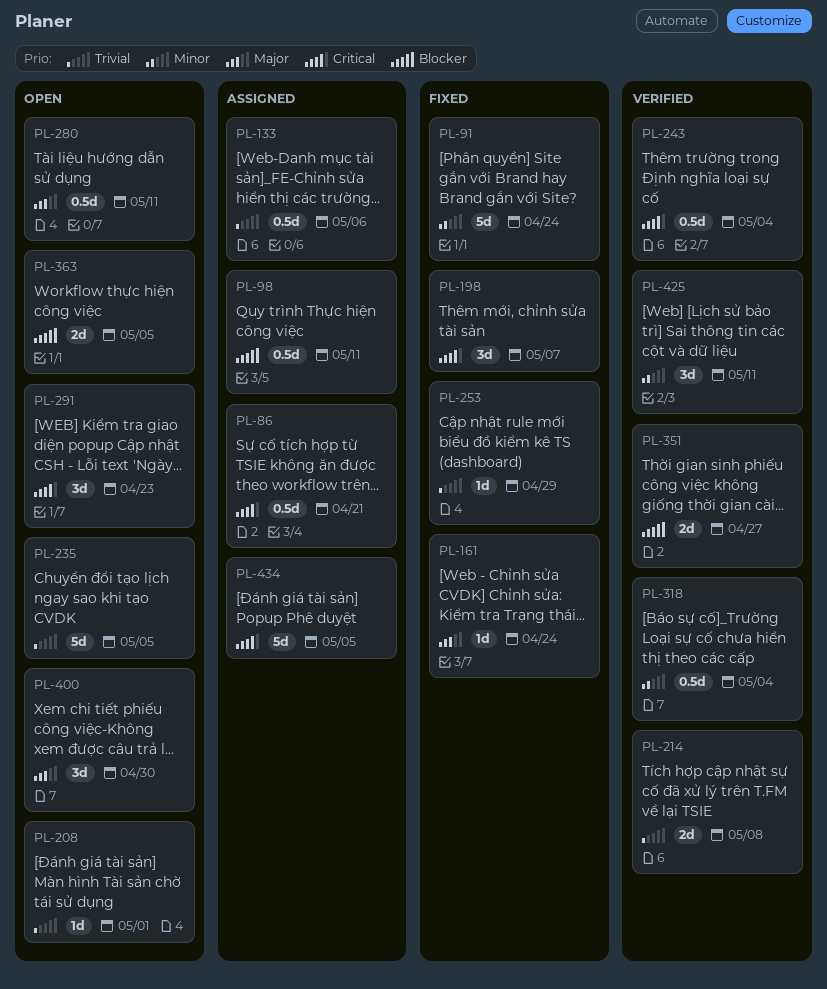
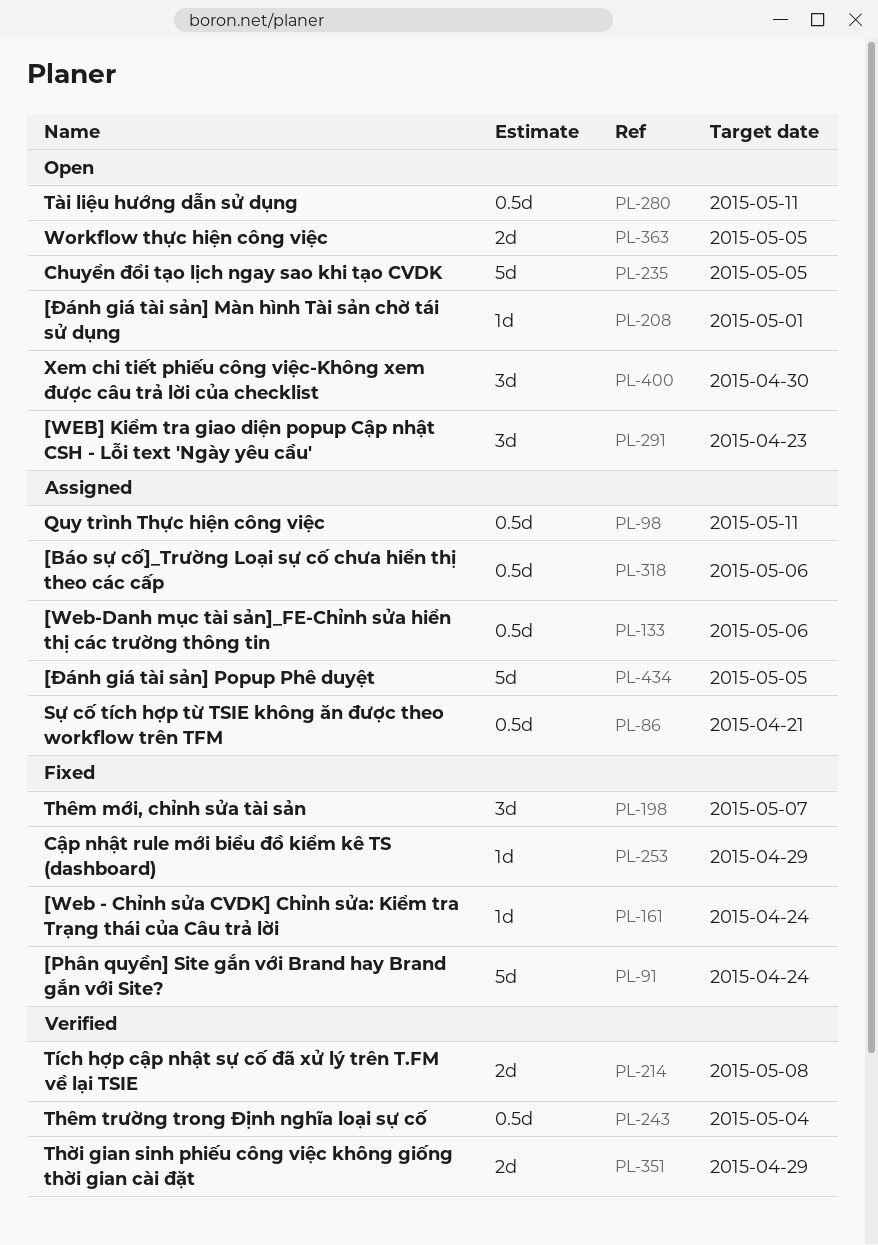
PL-318, status: Verified -> Assigned
PL-318, due: May 4 -> May 6
PL-351, due: Apr 27 -> Apr 29
PL-425: present -> none

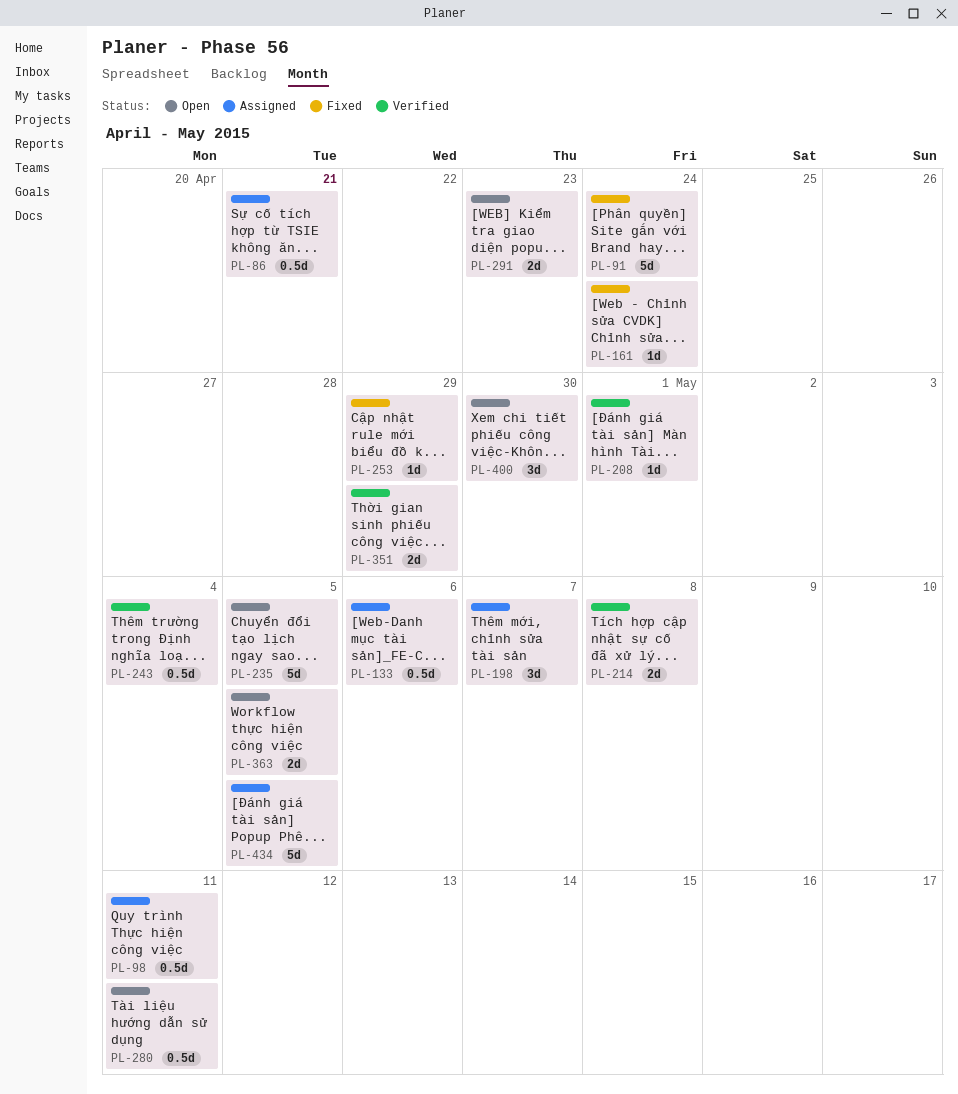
PL-198, status: Fixed -> Assigned
PL-208, status: Open -> Verified
PL-291, estimate: 3d -> 2d
PL-318: present -> none

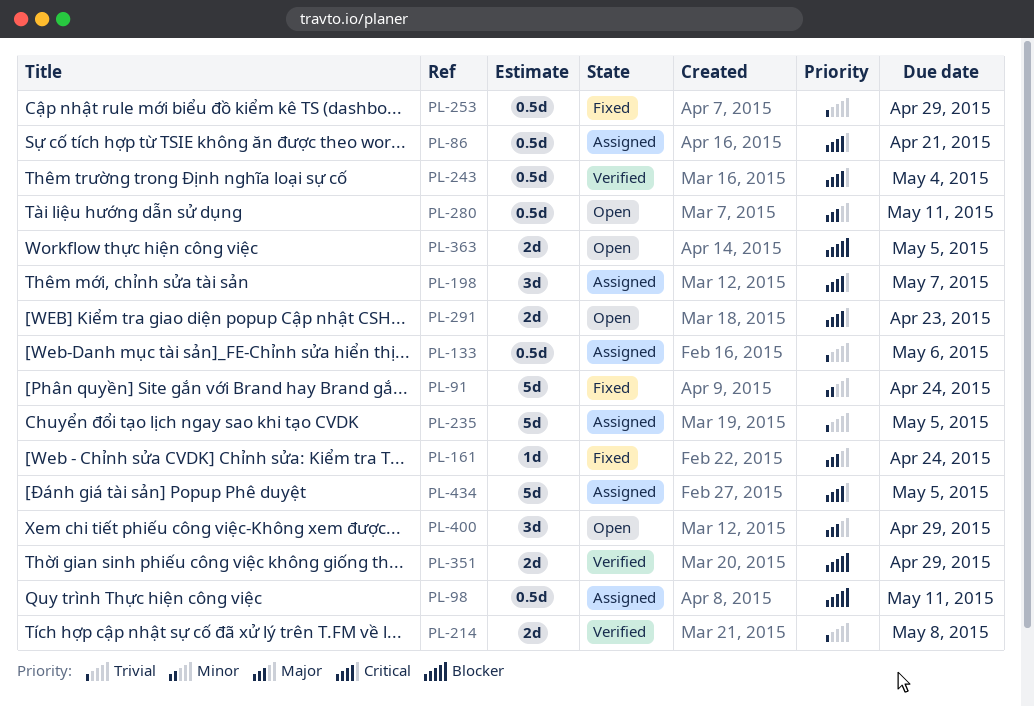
PL-208: present -> none
PL-235, status: Open -> Assigned
PL-253, estimate: 1d -> 0.5d
PL-400, due: Apr 30 -> Apr 29

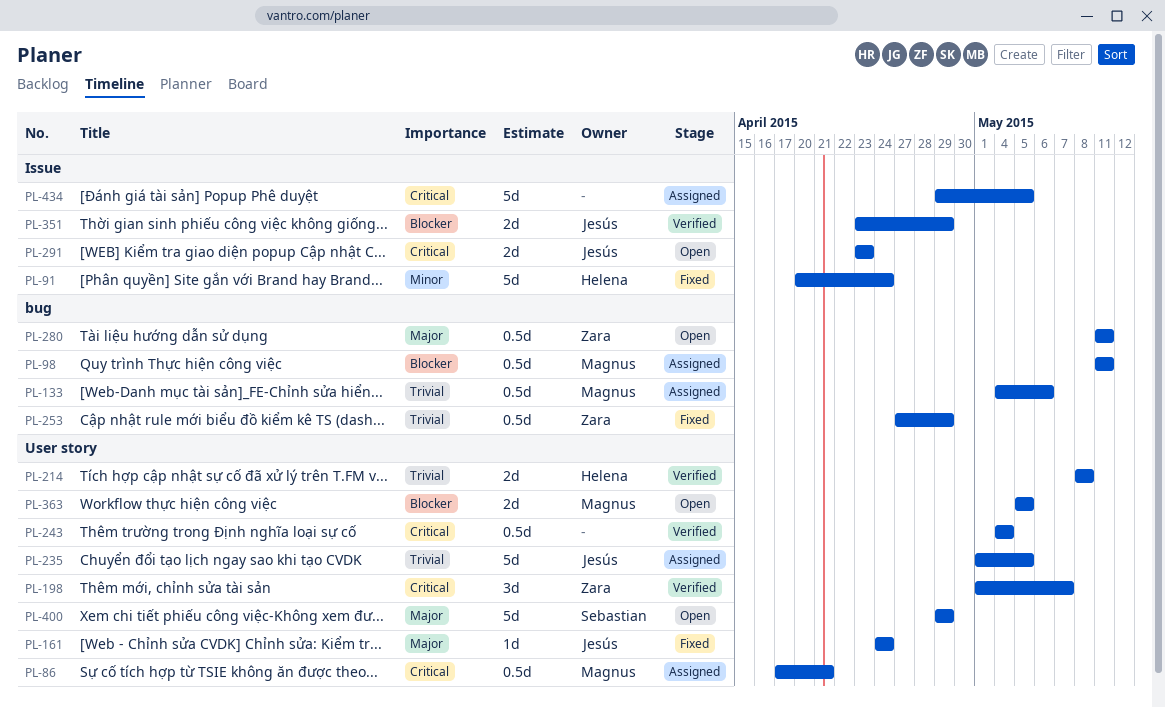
PL-198, status: Assigned -> Verified
PL-400, estimate: 3d -> 5d

